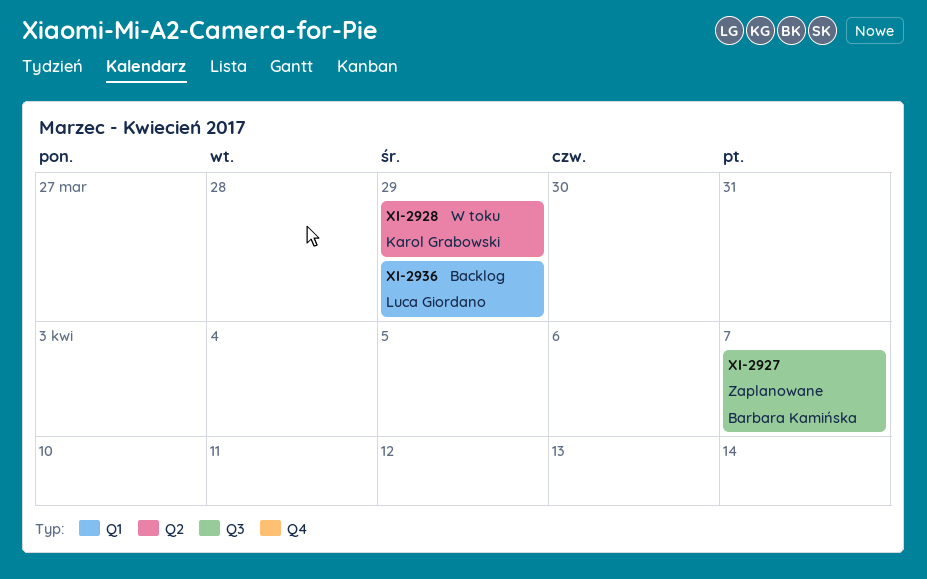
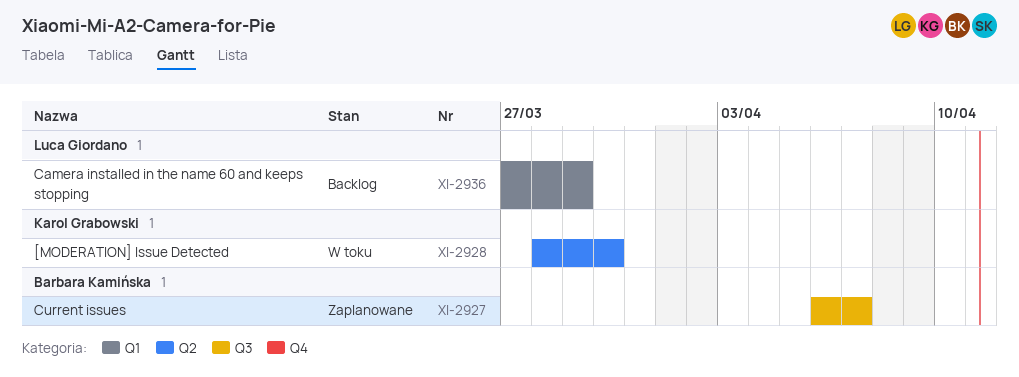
XI-2928, due: Mar 29 -> Mar 30

